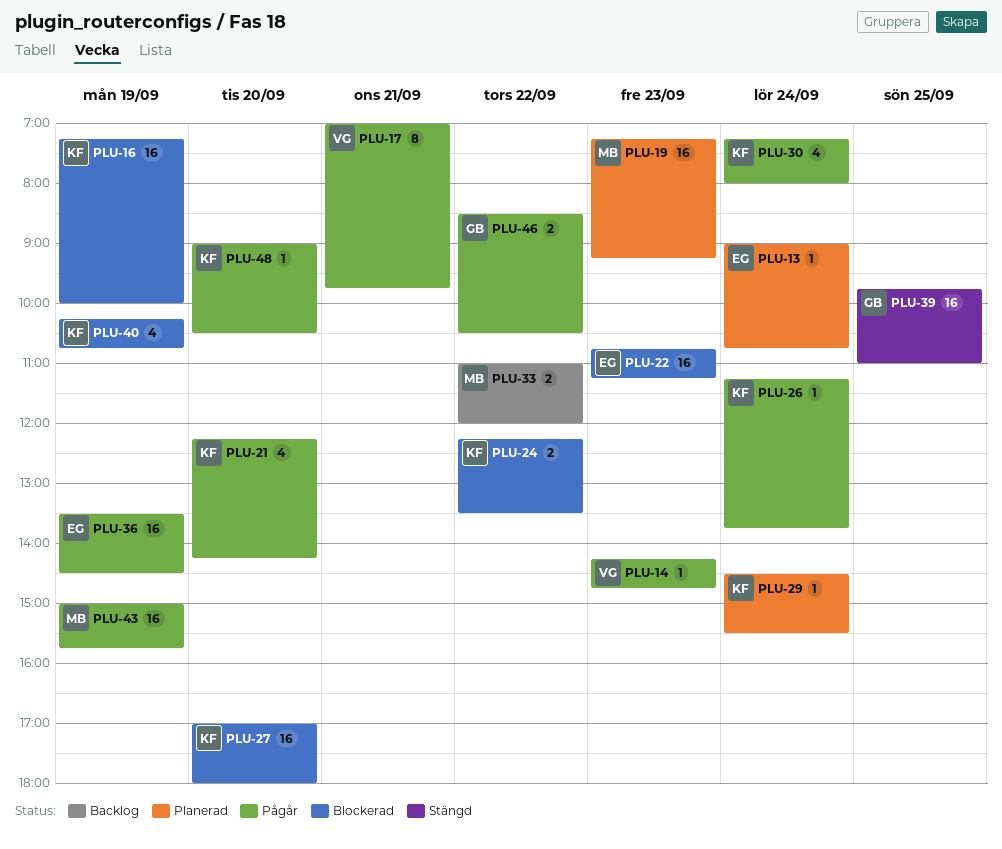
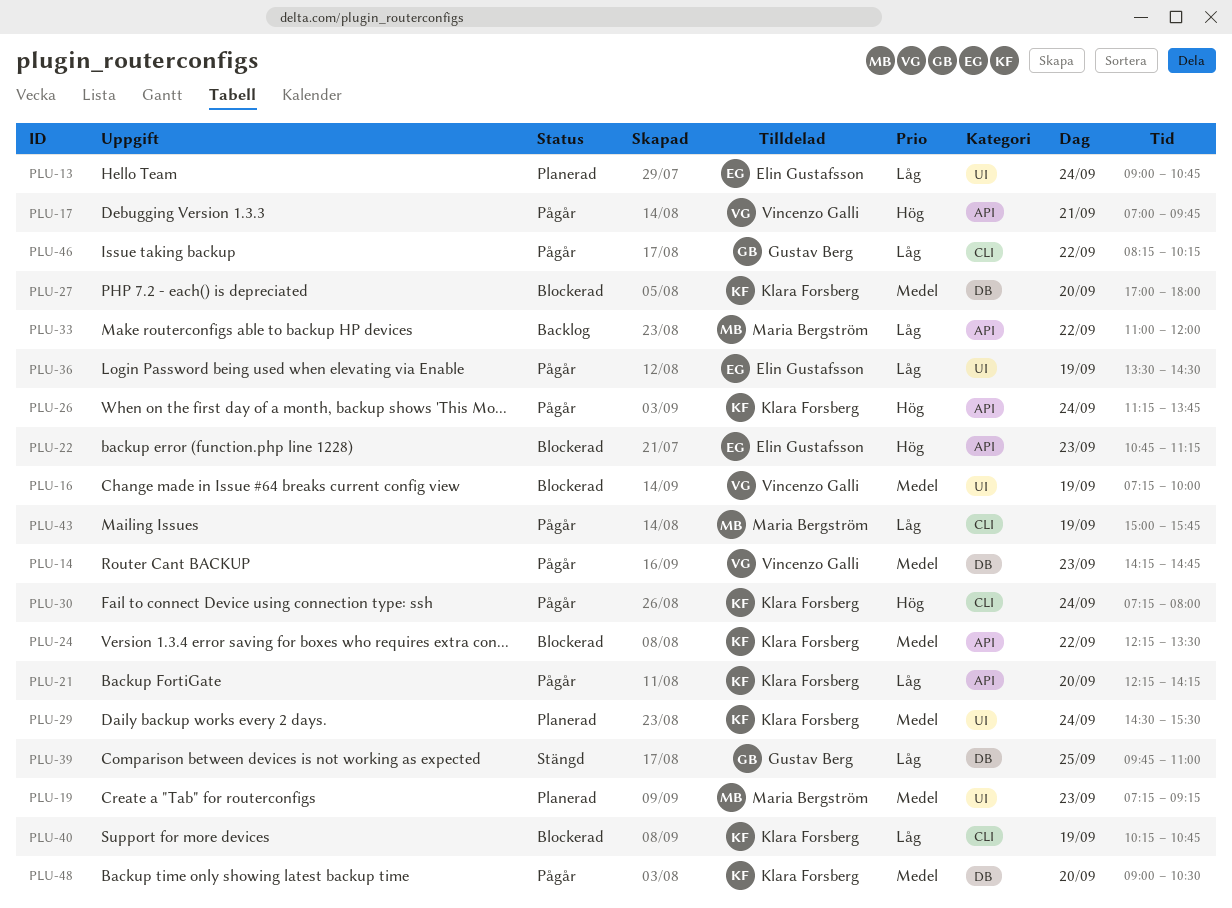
PLU-16, owner: Klara Forsberg -> Vincenzo Galli
PLU-46, begins: 08:30 -> 08:15
PLU-46, ends: 10:30 -> 10:15

